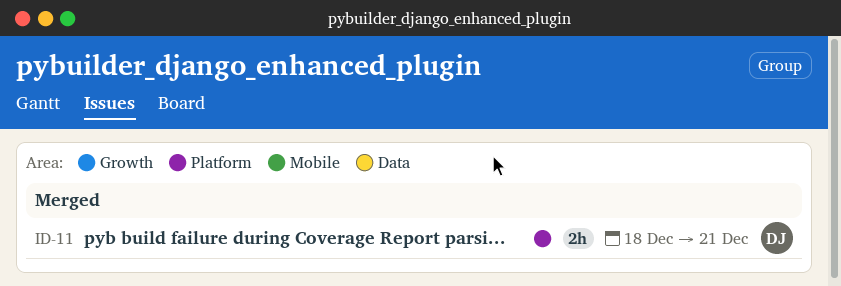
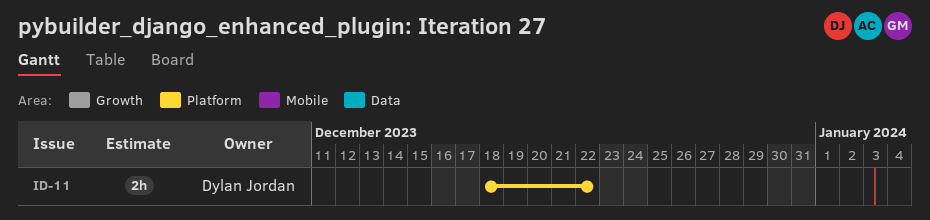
ID-11, due: Dec 21 -> Dec 22

